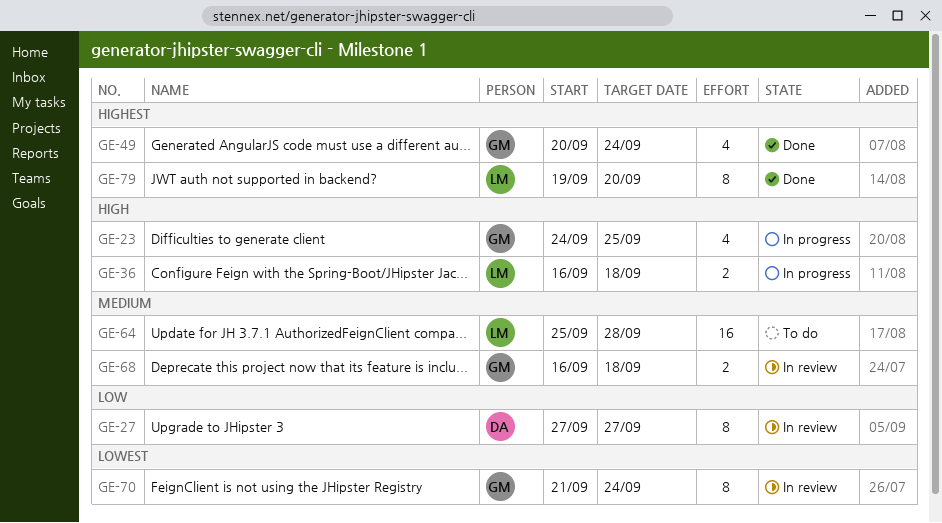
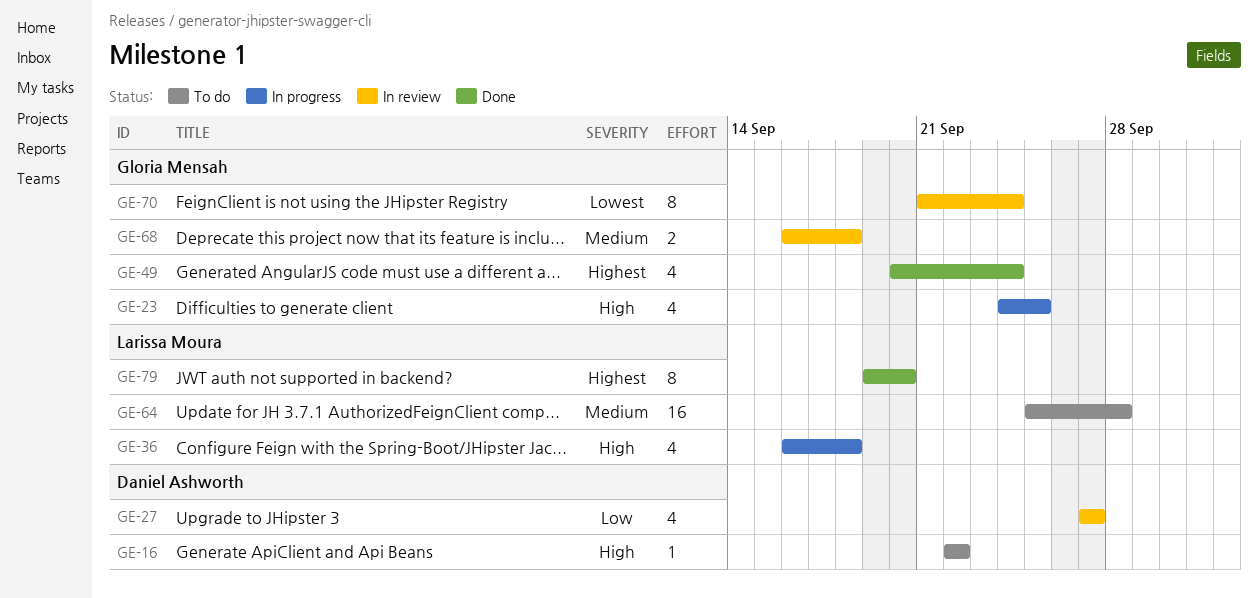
GE-16: none -> present
GE-27, estimate: 8 -> 4
GE-36, estimate: 2 -> 4

